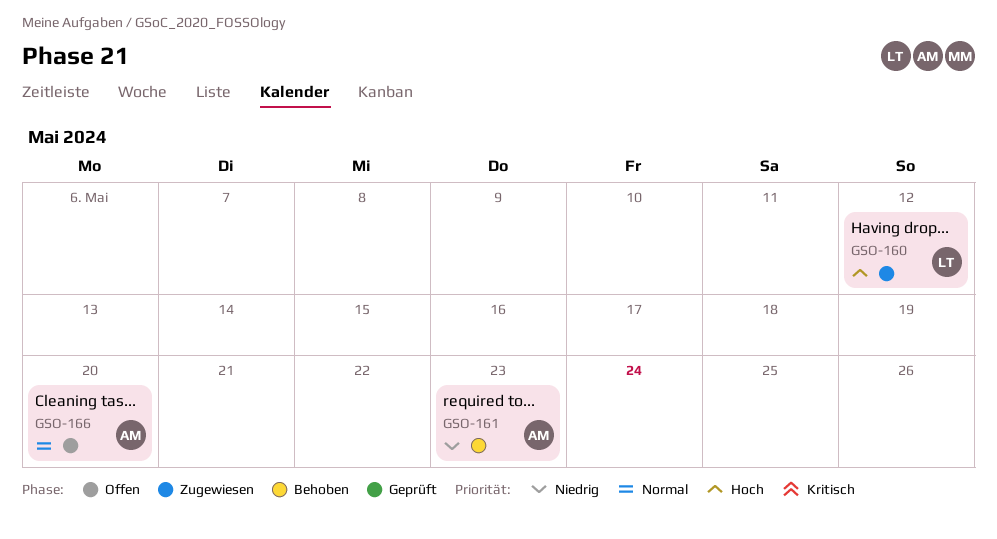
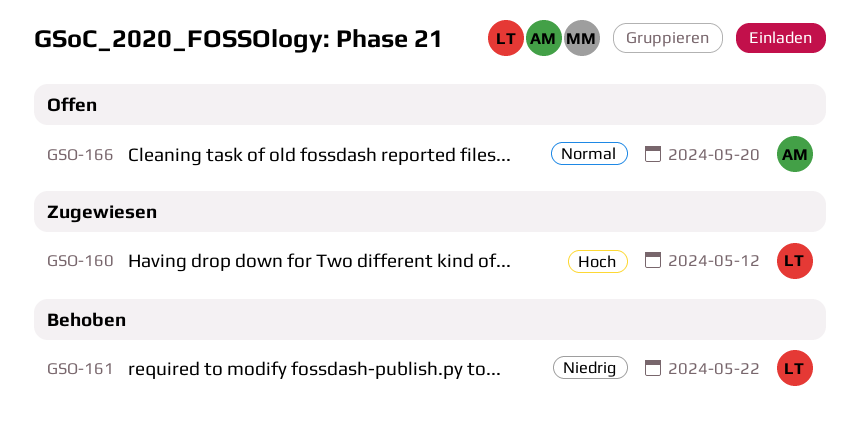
GSO-161, owner: AM -> LT
GSO-161, due: May 23 -> May 22

